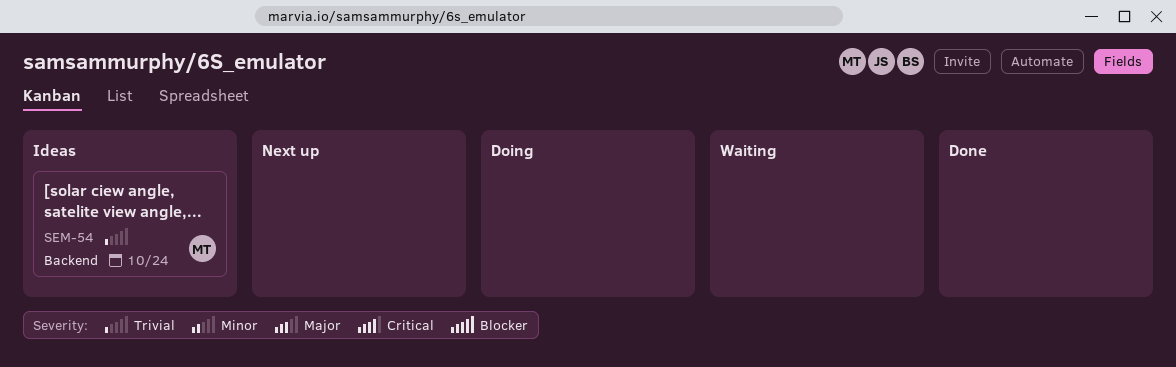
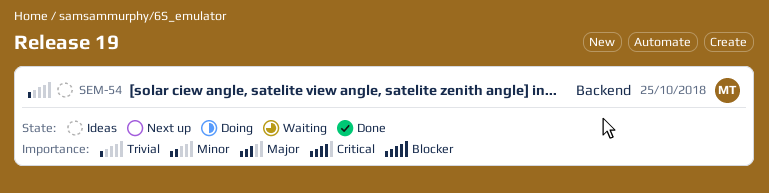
SEM-54, due: Oct 24 -> Oct 25

